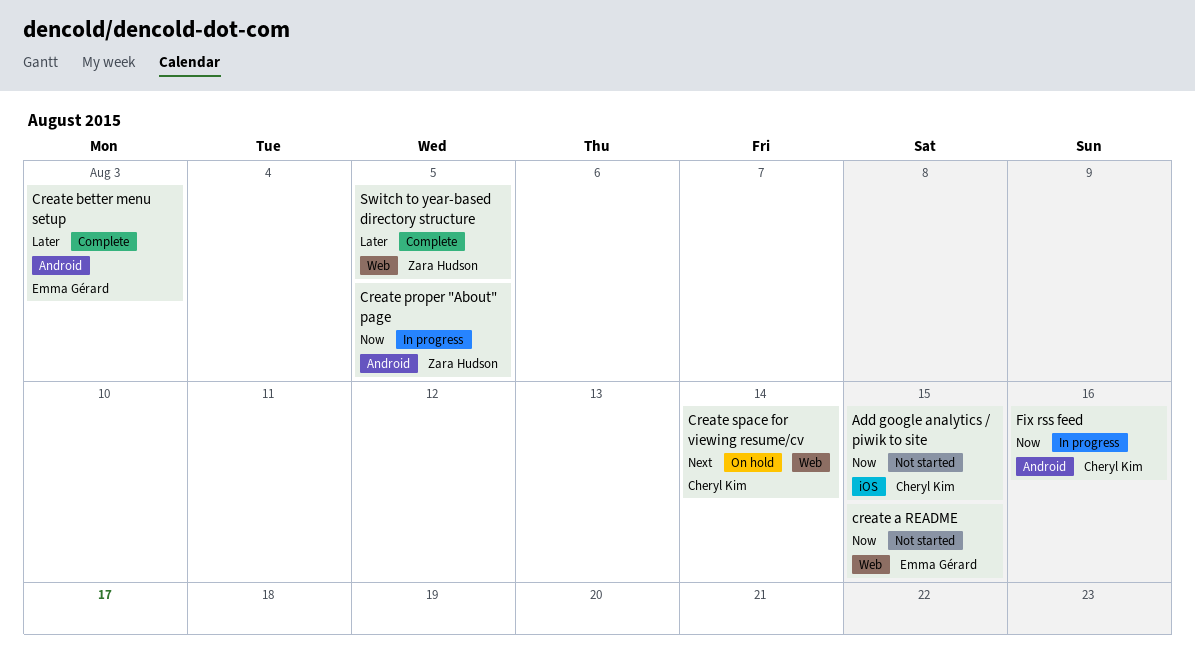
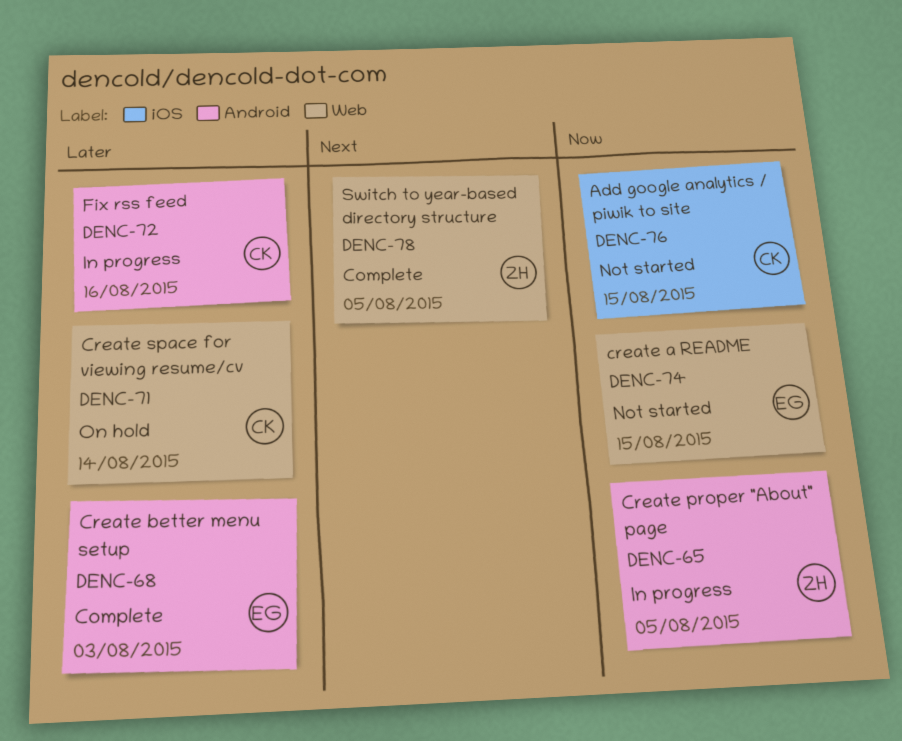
Create space for viewing resume/cv, priority: Next -> Later
Fix rss feed, priority: Now -> Later
Switch to year-based directory structure, priority: Later -> Next

